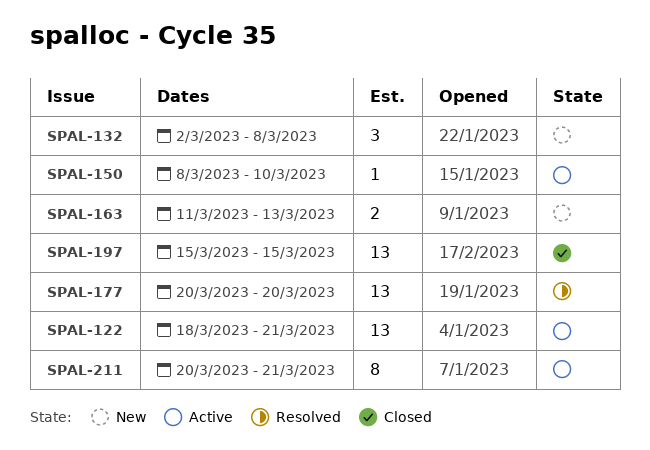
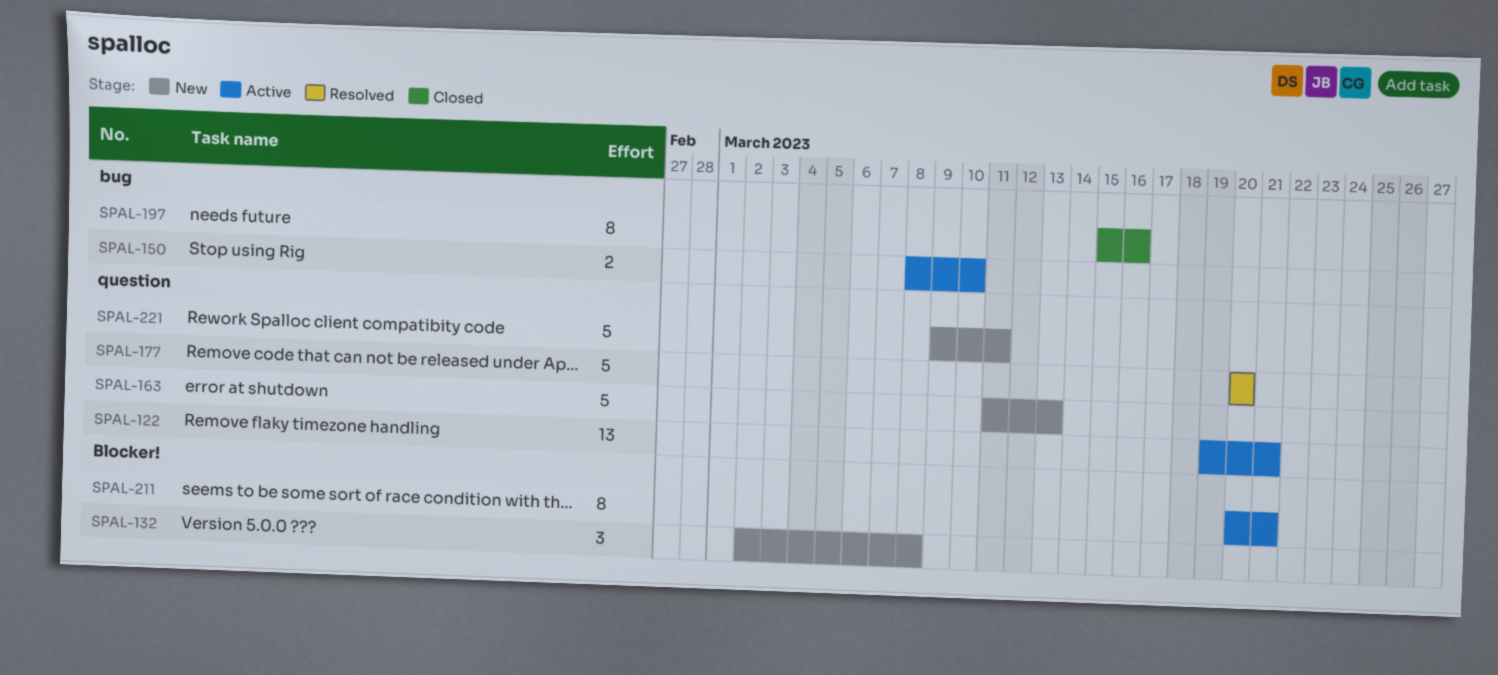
SPAL-122, start: Mar 18 -> Mar 19
SPAL-150, estimate: 1 -> 2
SPAL-163, estimate: 2 -> 5
SPAL-177, estimate: 13 -> 5
SPAL-197, estimate: 13 -> 8
SPAL-197, due: Mar 15 -> Mar 16
SPAL-221: none -> present

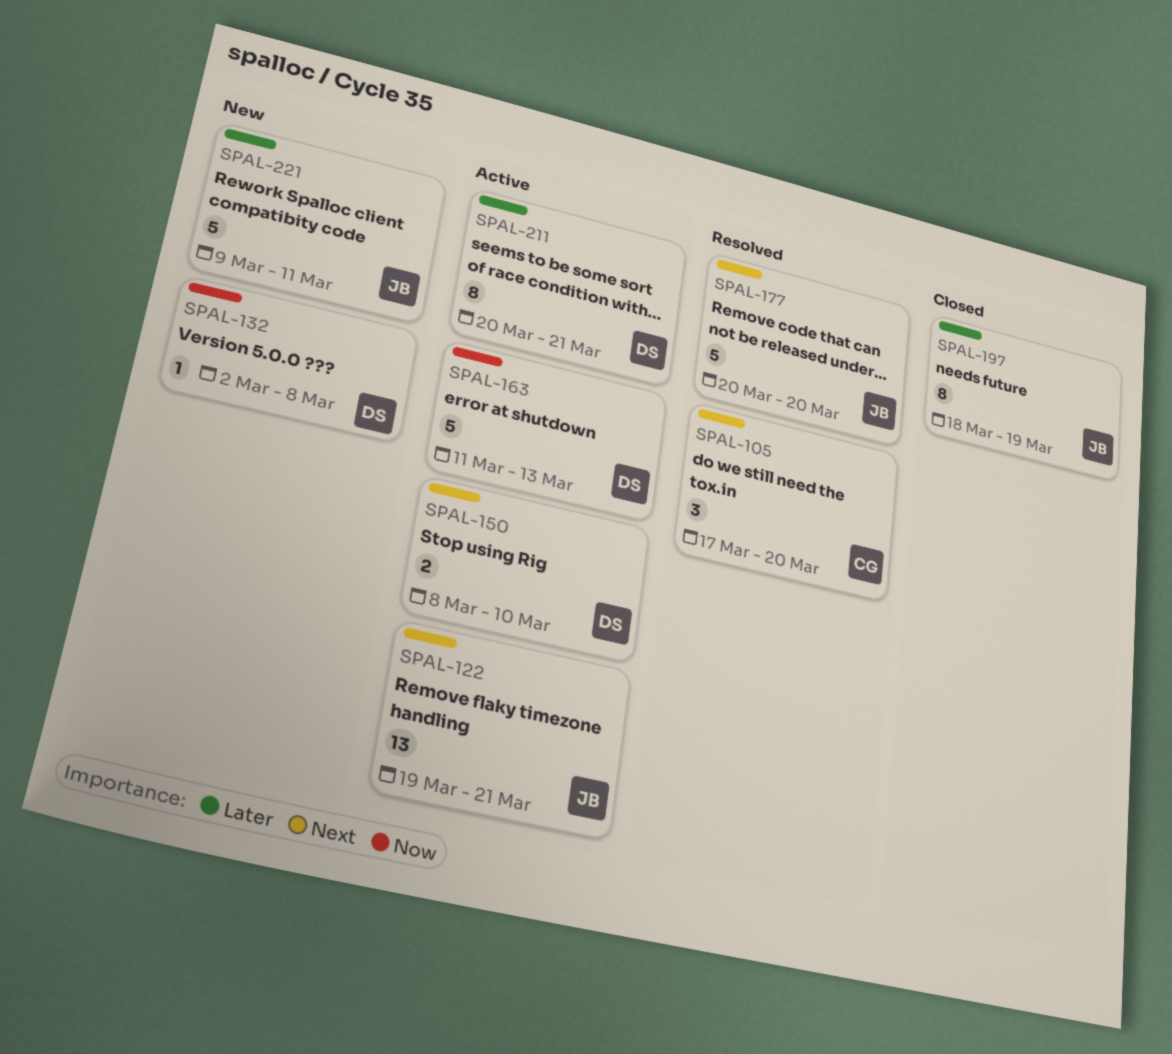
SPAL-105: none -> present
SPAL-132, estimate: 3 -> 1
SPAL-163, status: New -> Active
SPAL-197, start: Mar 15 -> Mar 18
SPAL-197, due: Mar 16 -> Mar 19

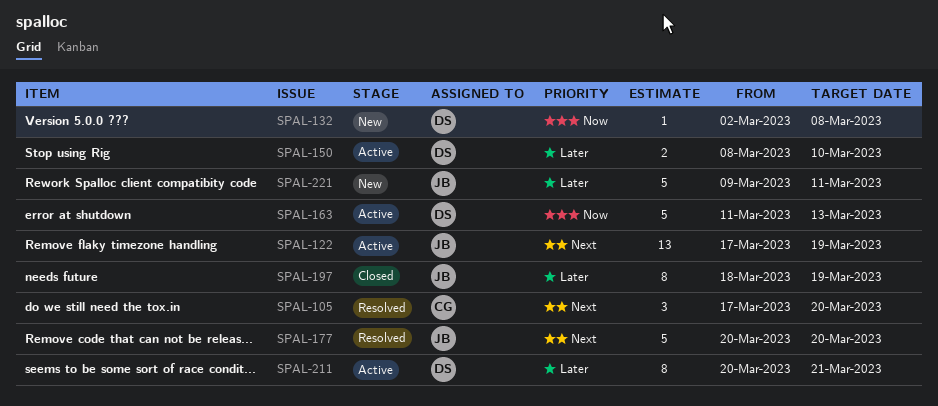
SPAL-122, start: Mar 19 -> Mar 17
SPAL-122, due: Mar 21 -> Mar 19
SPAL-150, priority: Next -> Later

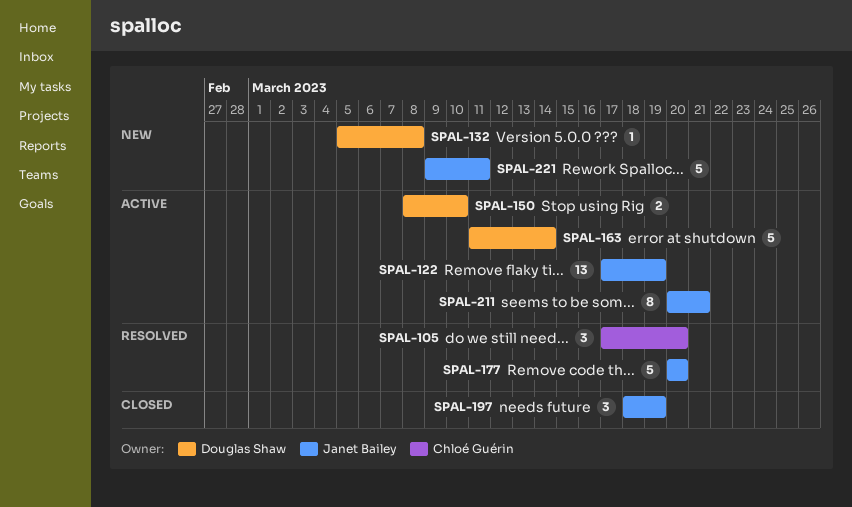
SPAL-132, start: Mar 2 -> Mar 5
SPAL-163, due: Mar 13 -> Mar 14
SPAL-197, estimate: 8 -> 3
SPAL-211, owner: Douglas Shaw -> Janet Bailey

